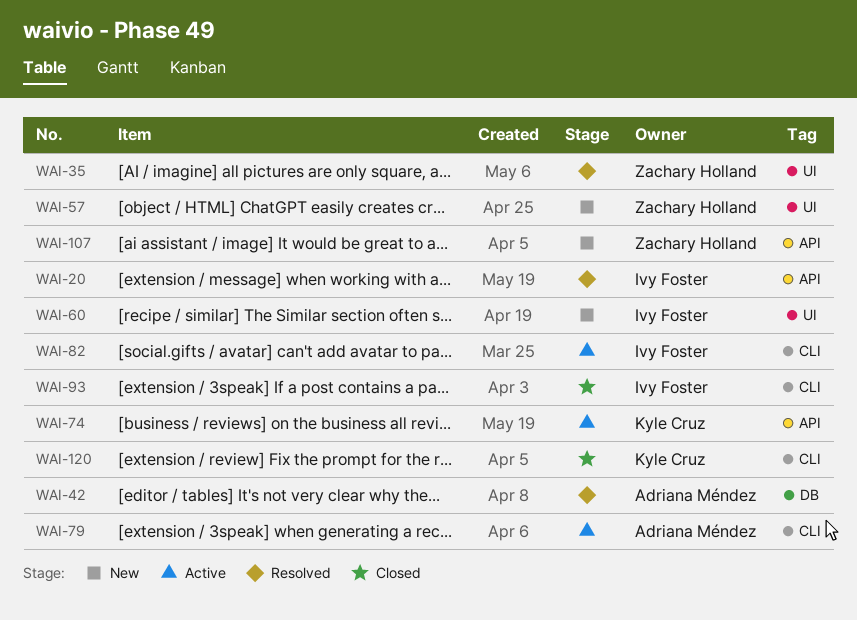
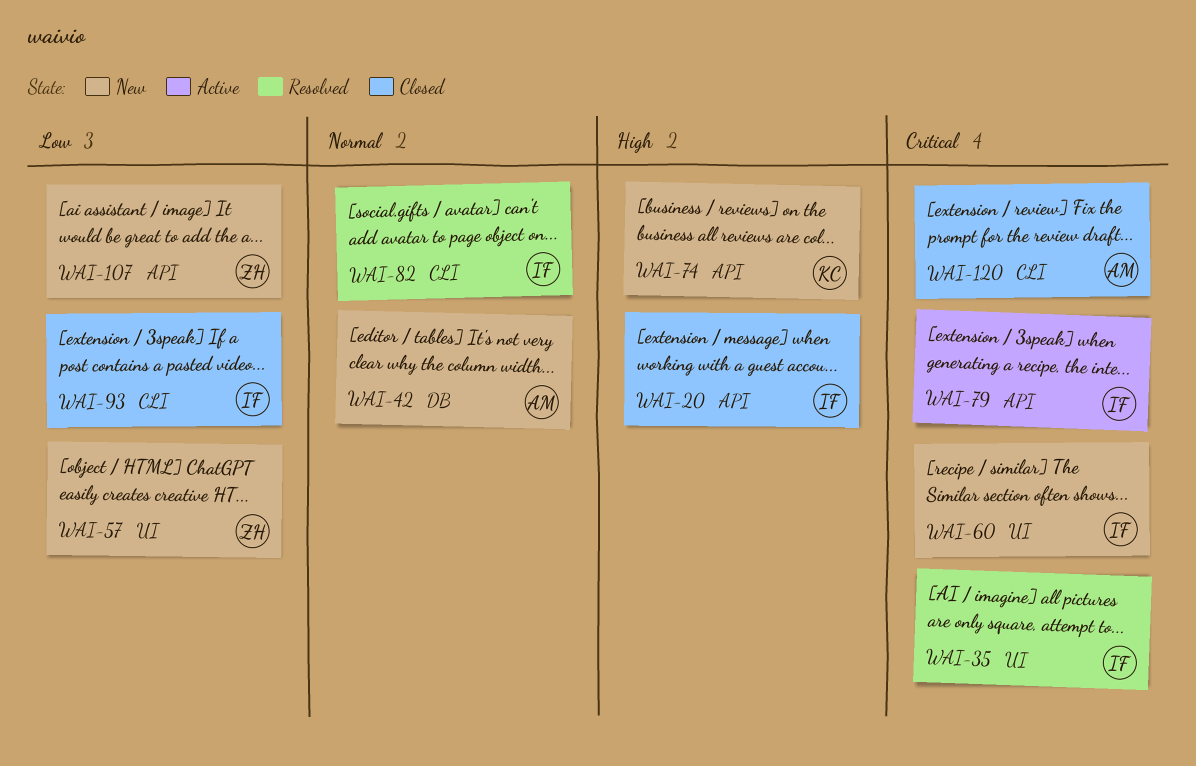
WAI-20, status: Resolved -> Closed
WAI-35, owner: Zachary Holland -> Ivy Foster
WAI-42, status: Resolved -> New
WAI-74, status: Active -> New
WAI-79, owner: Adriana Méndez -> Ivy Foster
WAI-79, label: CLI -> API
WAI-82, status: Active -> Resolved
WAI-120, owner: Kyle Cruz -> Adriana Méndez

